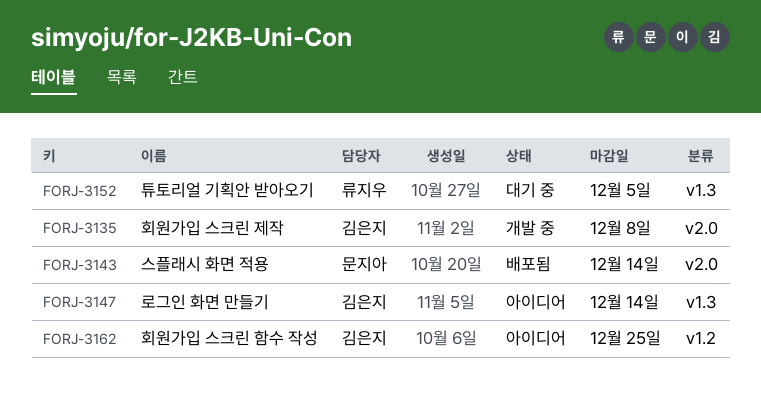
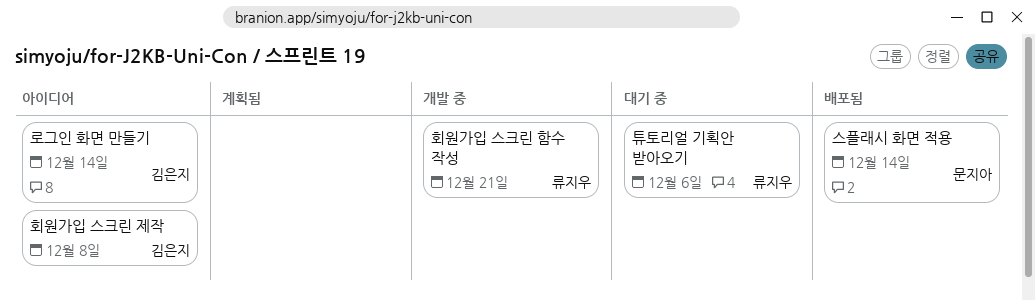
튜토리얼 기획안 받아오기, due: Dec 5 -> Dec 6
회원가입 스크린 제작, status: 개발 중 -> 아이디어
회원가입 스크린 함수 작성, status: 아이디어 -> 개발 중
회원가입 스크린 함수 작성, owner: 김은지 -> 류지우
회원가입 스크린 함수 작성, due: Dec 25 -> Dec 21

